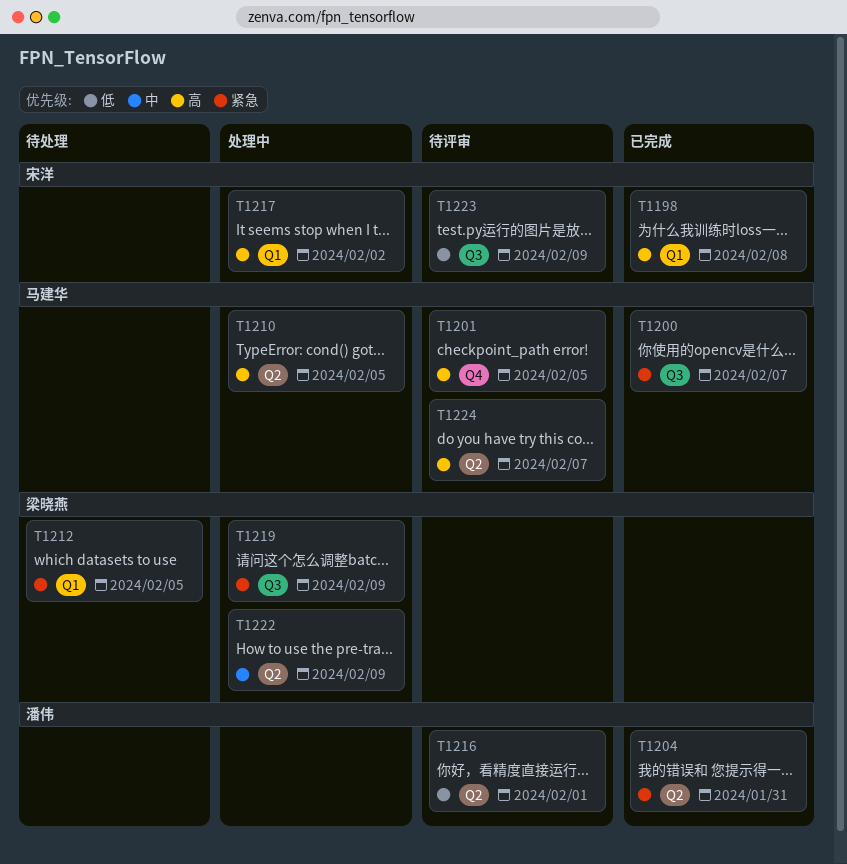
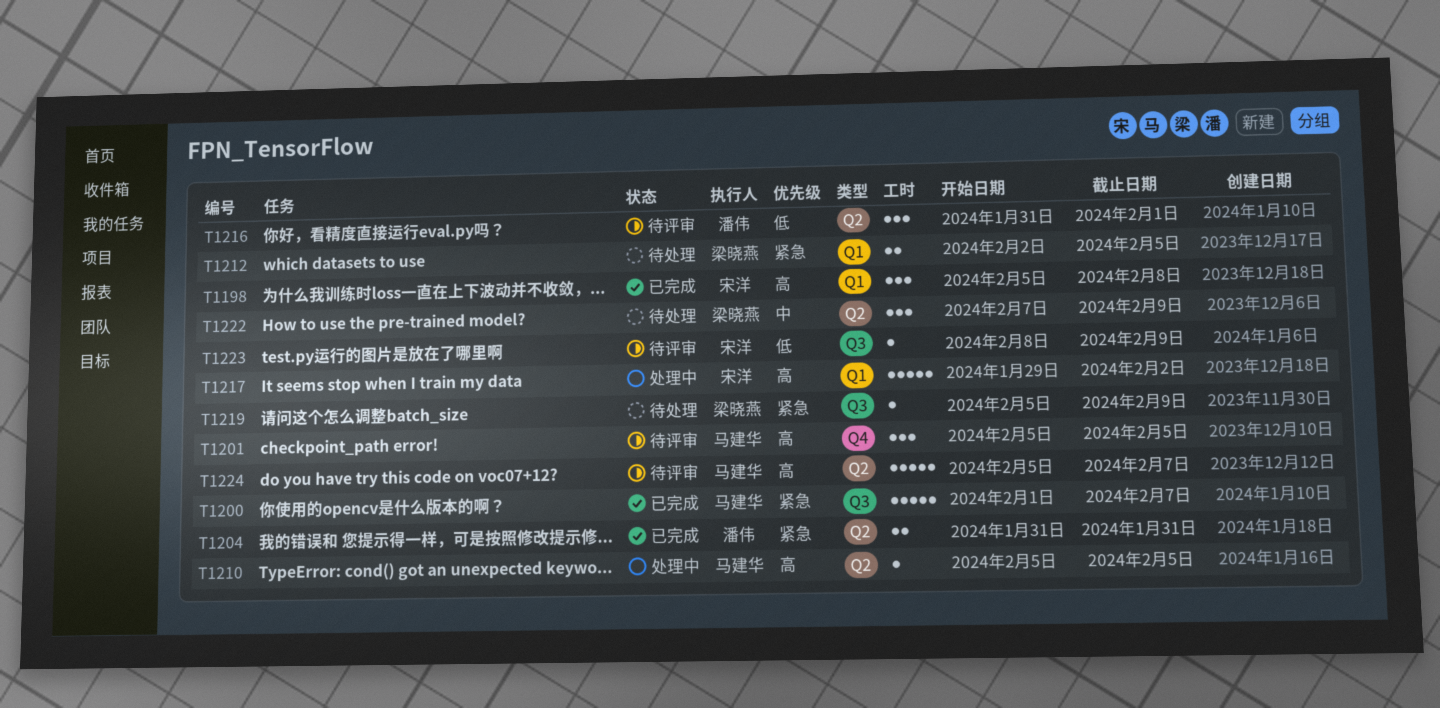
T1219, status: 处理中 -> 待处理
T1222, status: 处理中 -> 待处理

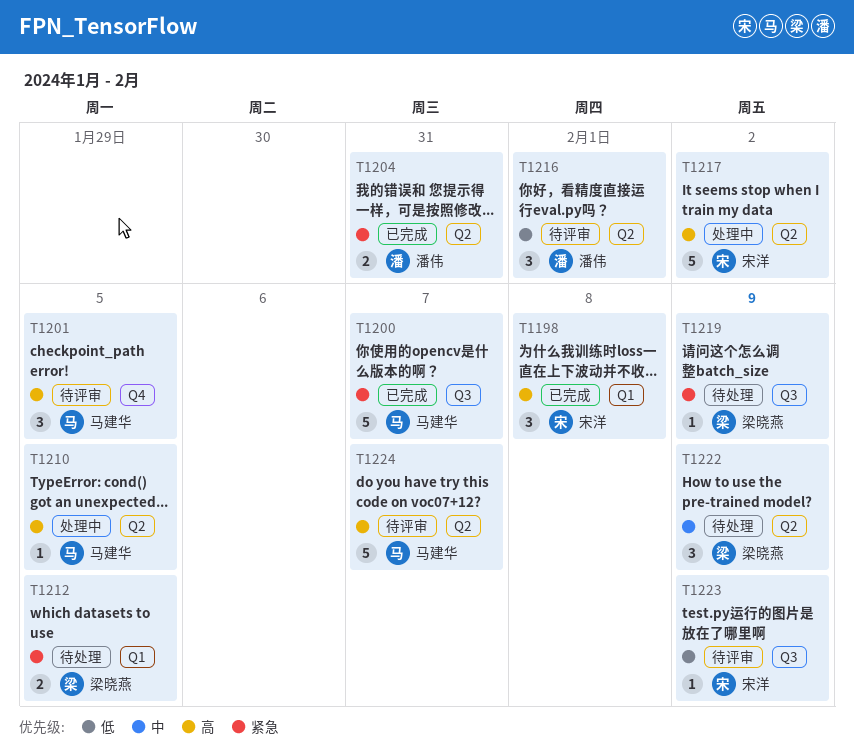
T1217, label: Q1 -> Q2

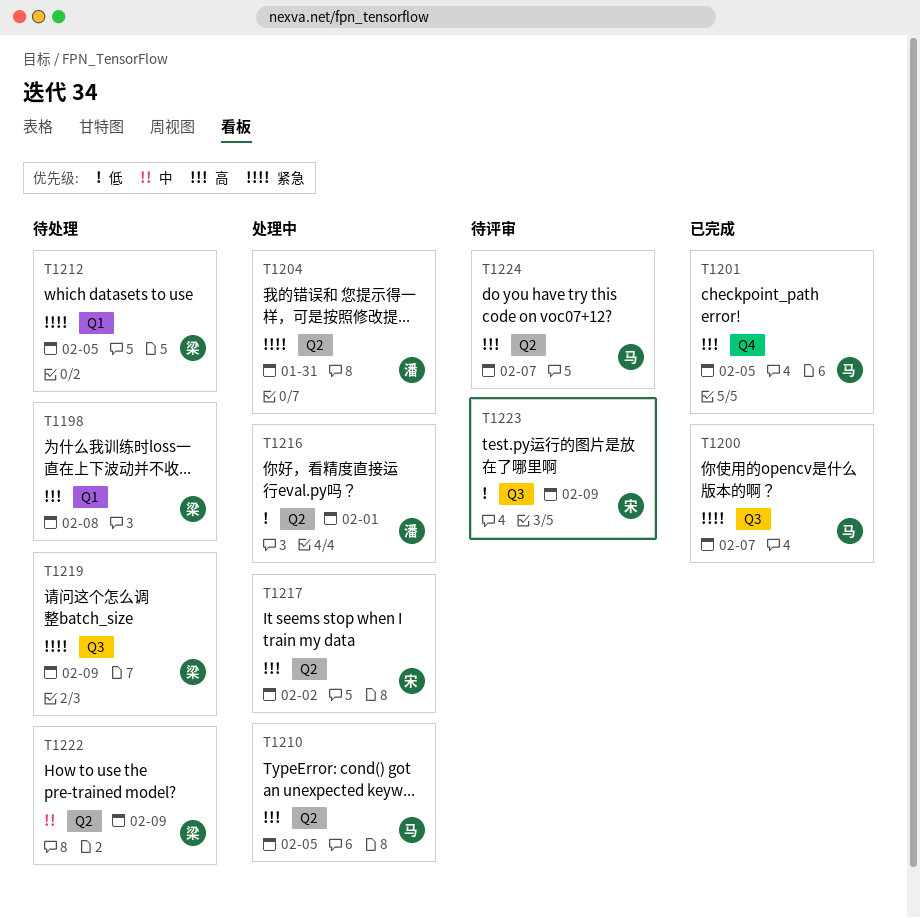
T1198, status: 已完成 -> 待处理
T1198, owner: 宋洋 -> 梁晓燕
T1201, status: 待评审 -> 已完成
T1204, status: 已完成 -> 处理中
T1216, status: 待评审 -> 处理中

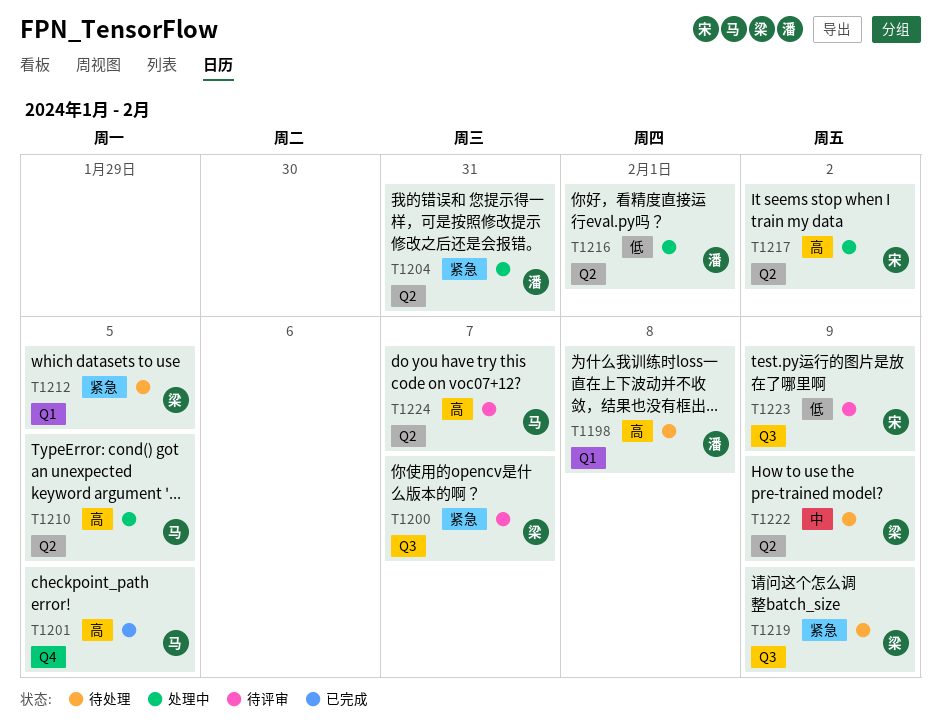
T1198, owner: 梁 -> 潘
T1200, status: 已完成 -> 待评审
T1200, owner: 马 -> 梁

